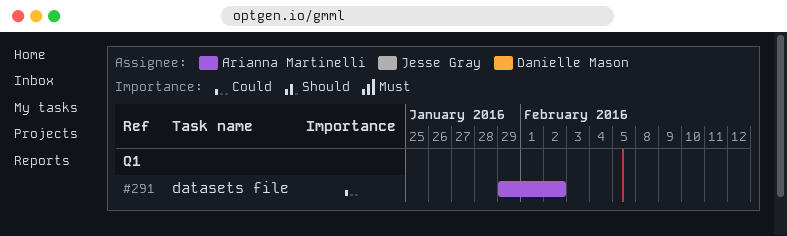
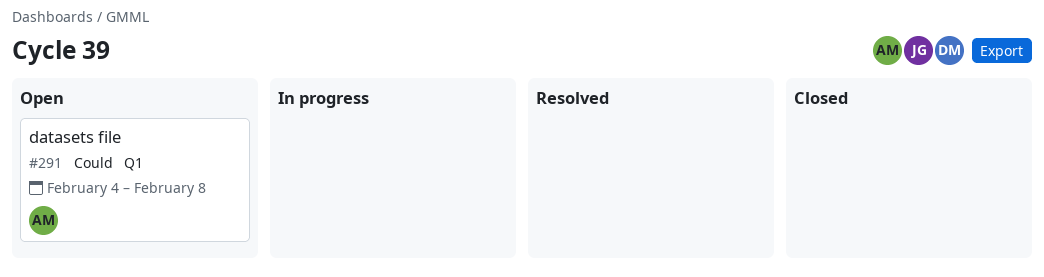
#291, start: Jan 29 -> Feb 4
#291, due: Feb 2 -> Feb 8

